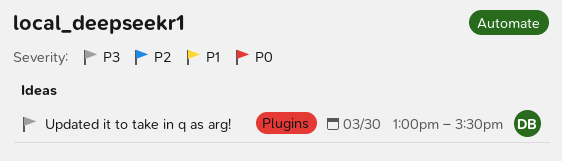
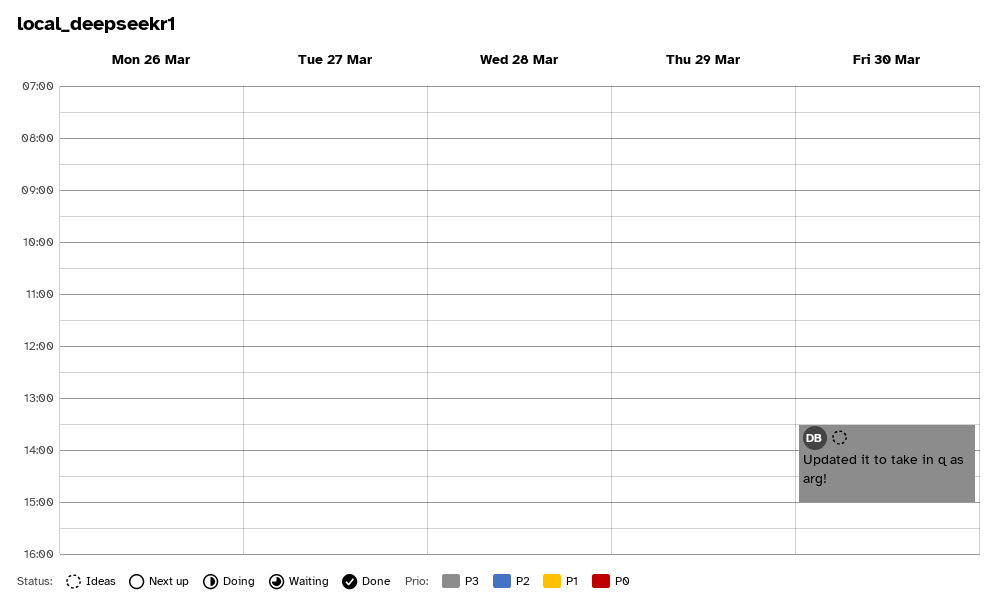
Updated it to take in q as arg!, begins: 13:00 -> 13:30
Updated it to take in q as arg!, ends: 15:30 -> 15:00

